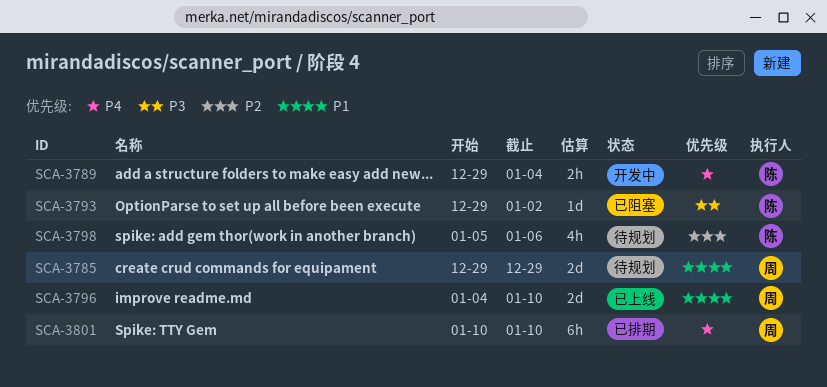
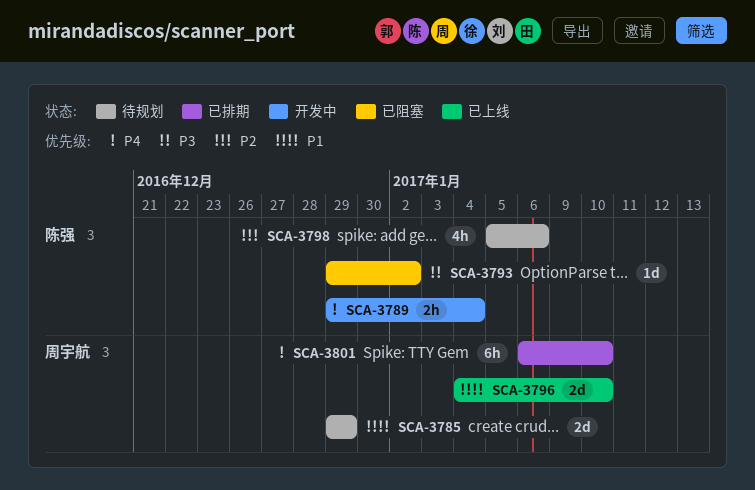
SCA-3801, start: Jan 10 -> Jan 6

